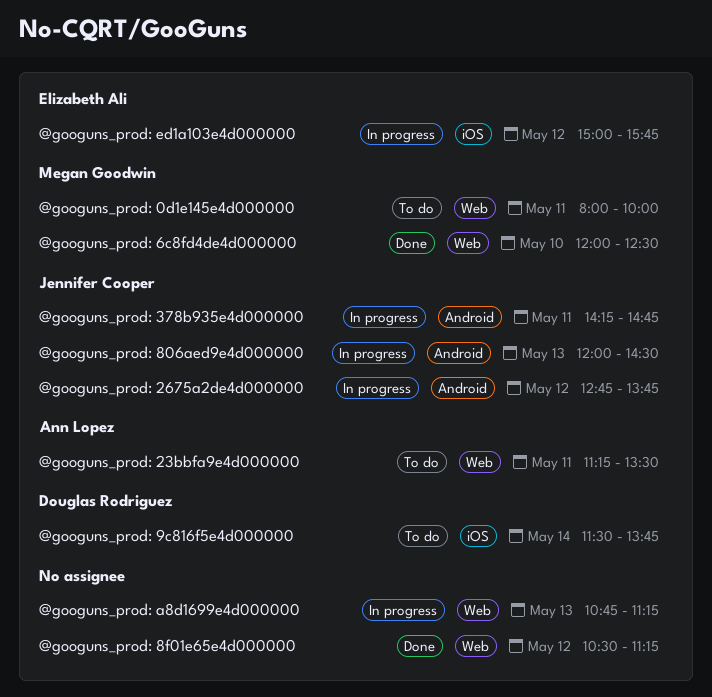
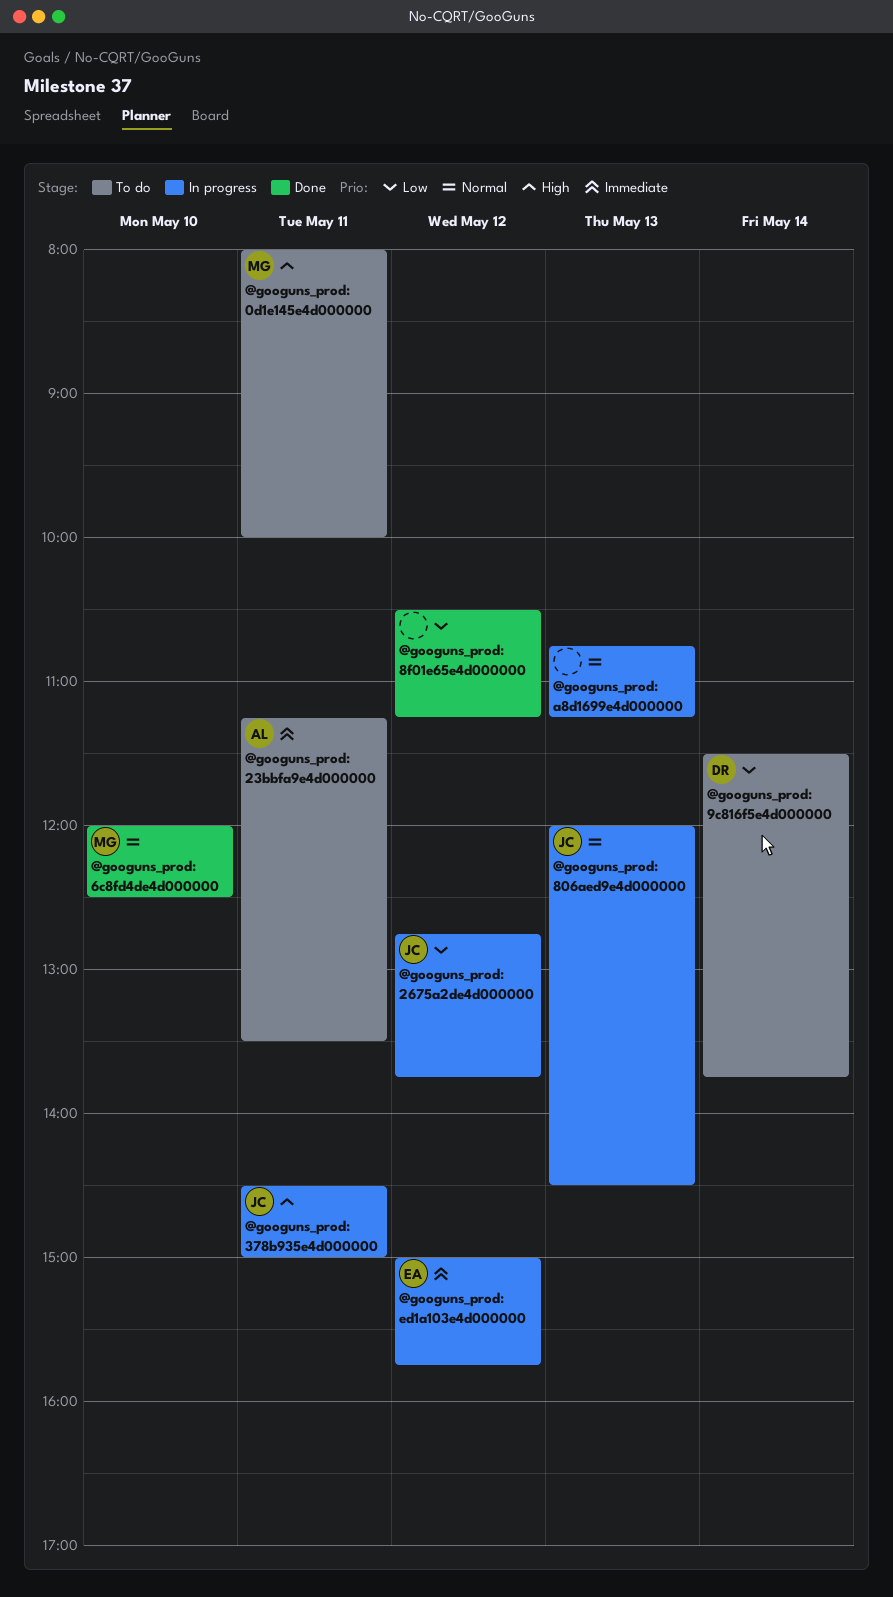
@googuns_prod: 378b935e4d000000, begins: 14:15 -> 14:30
@googuns_prod: 378b935e4d000000, ends: 14:45 -> 15:00

